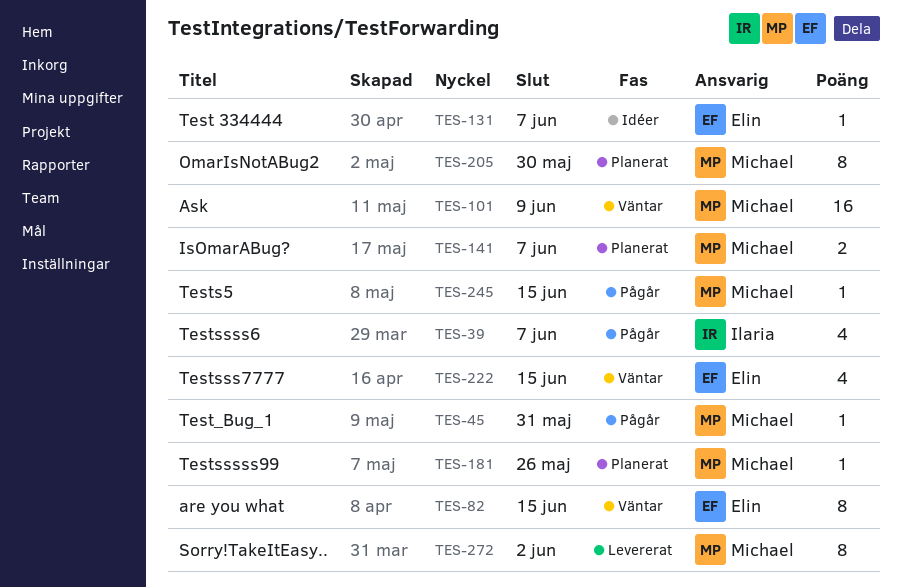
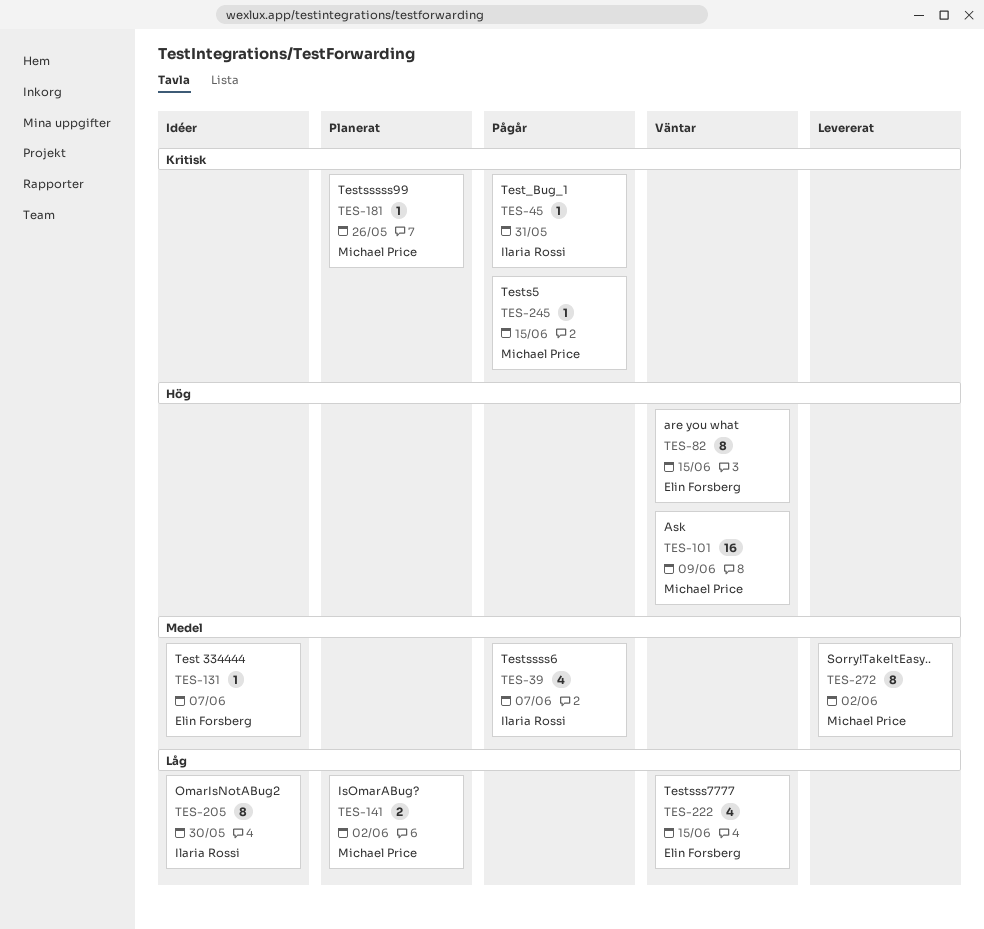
TES-45, owner: Michael Price -> Ilaria Rossi
TES-141, due: Jun 7 -> Jun 2
TES-205, status: Planerat -> Idéer
TES-205, owner: Michael Price -> Ilaria Rossi

